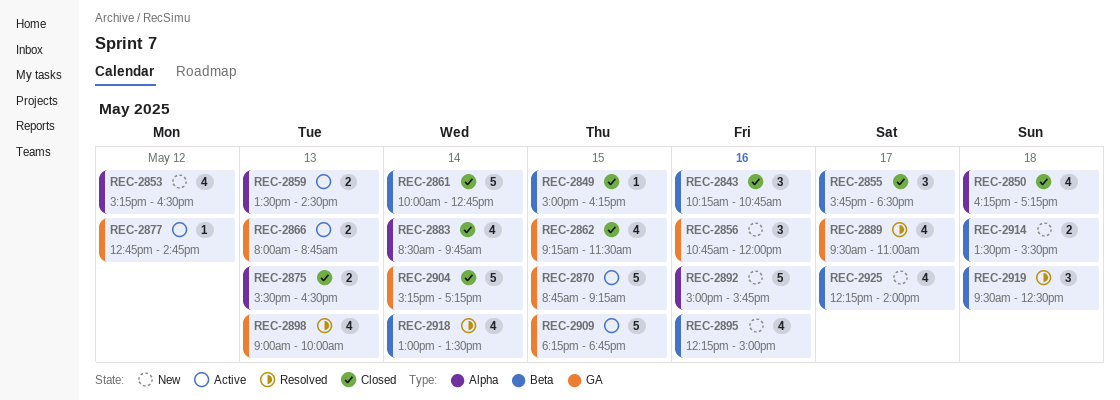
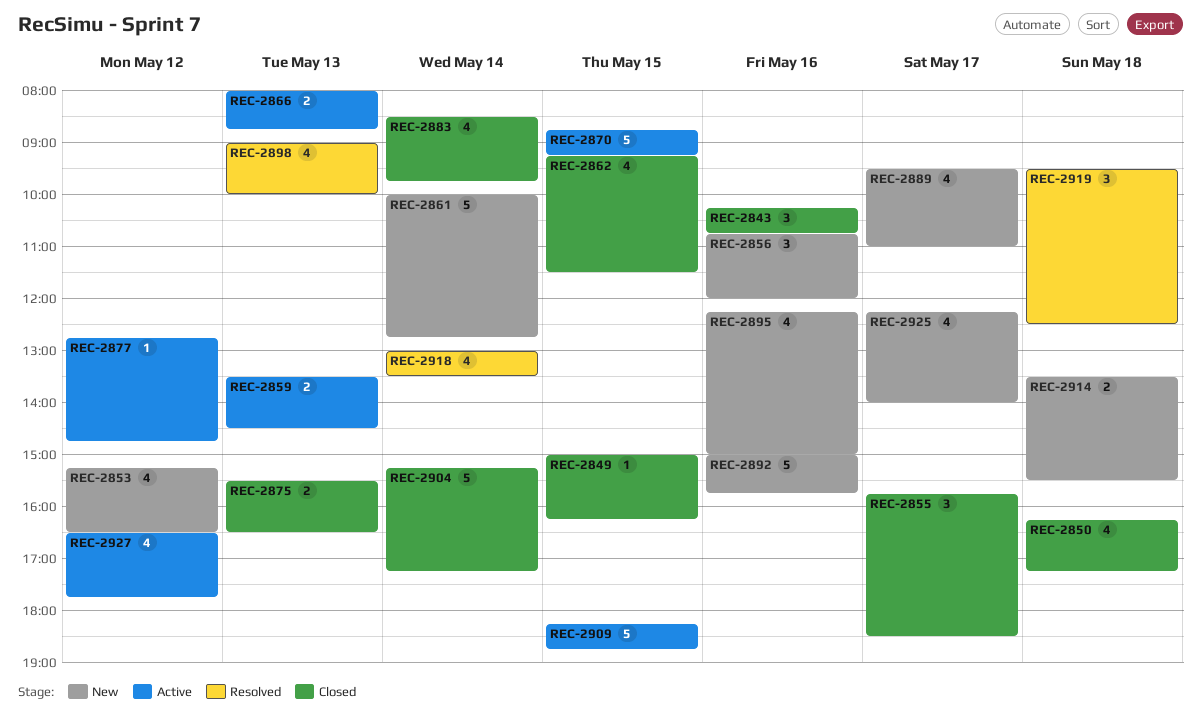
REC-2861, status: Closed -> New
REC-2889, status: Resolved -> New
REC-2927: none -> present

